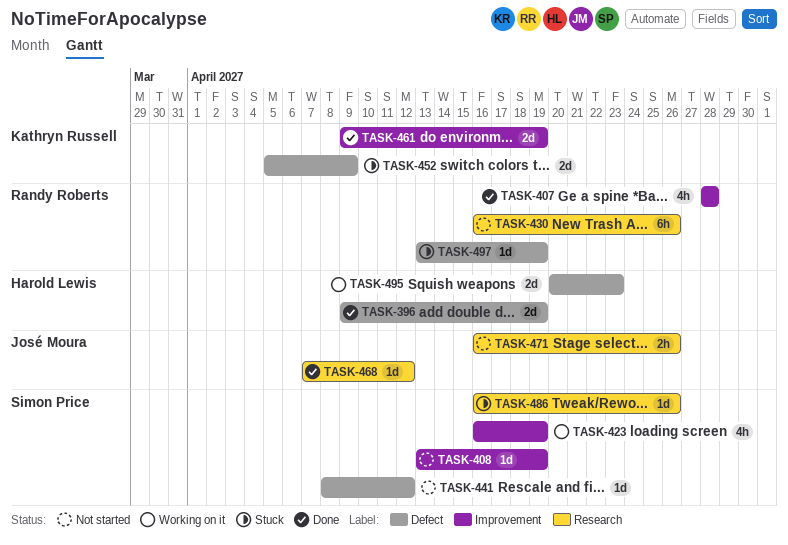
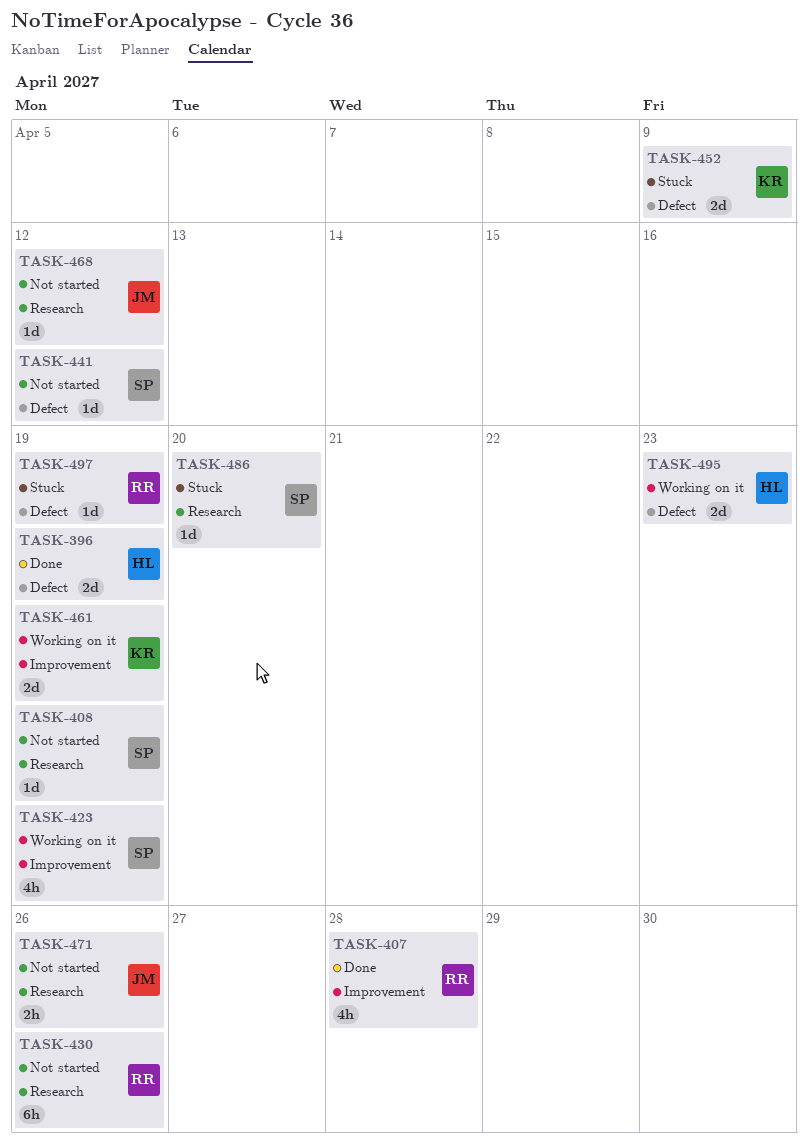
TASK-408, label: Improvement -> Research
TASK-461, status: Done -> Working on it
TASK-468, status: Done -> Not started
TASK-486, due: Apr 26 -> Apr 20

